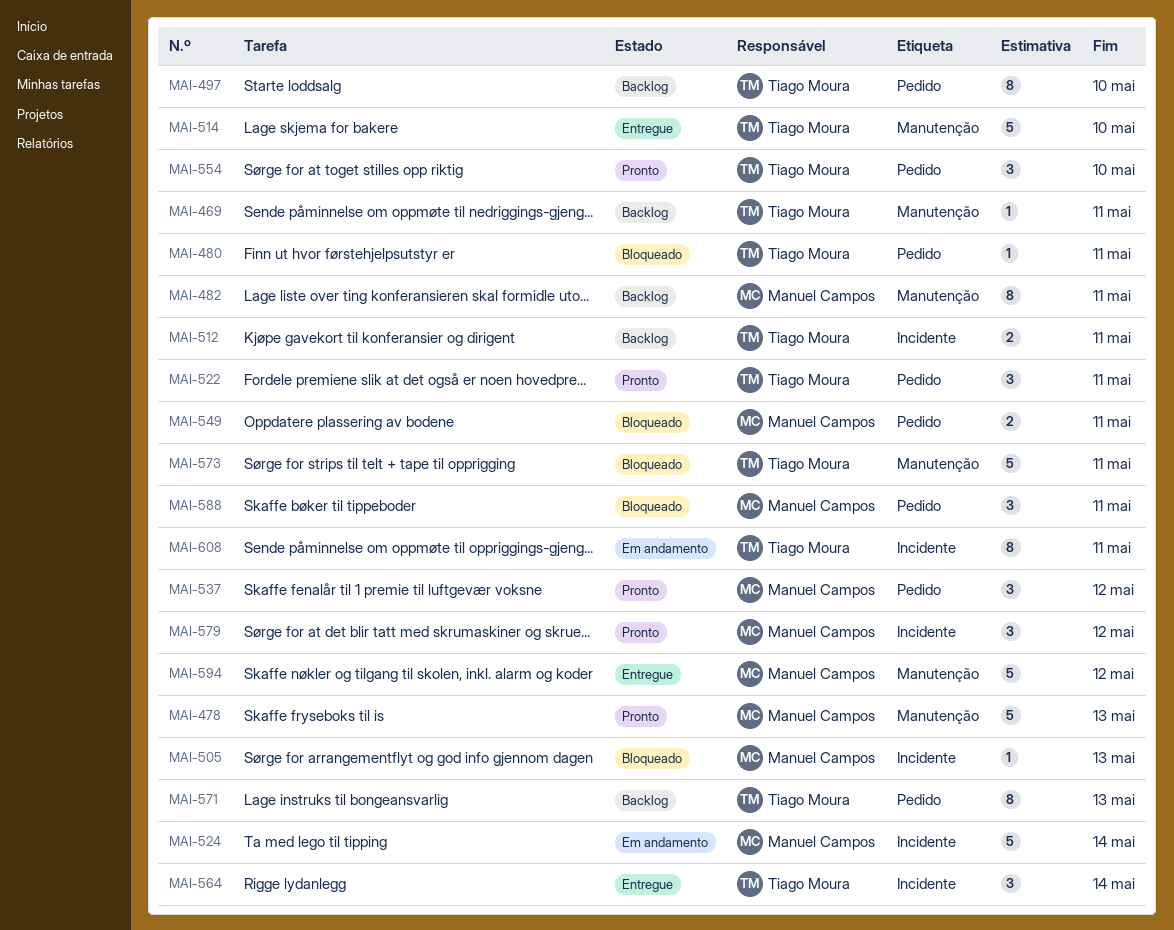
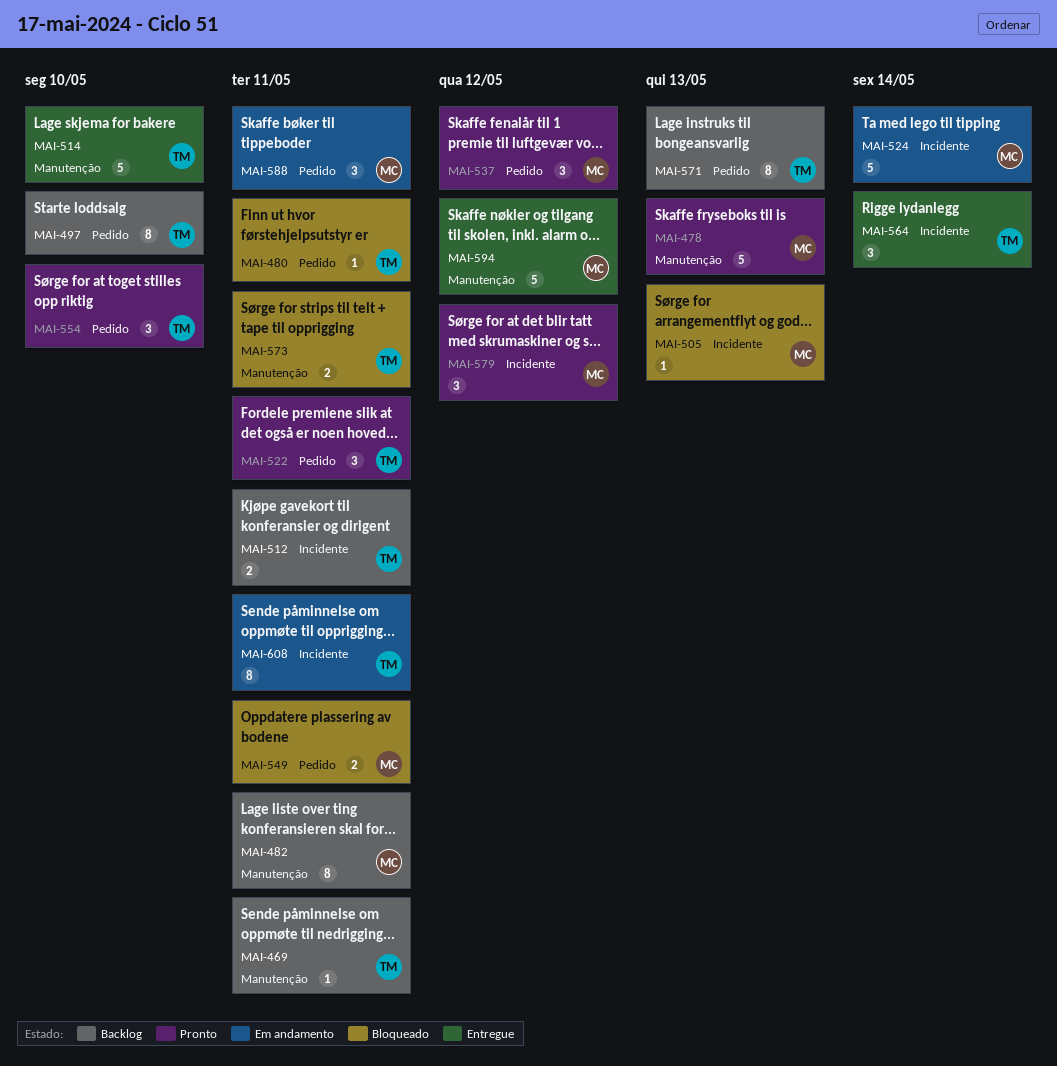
MAI-573, estimate: 5 -> 2
MAI-588, status: Bloqueado -> Em andamento

